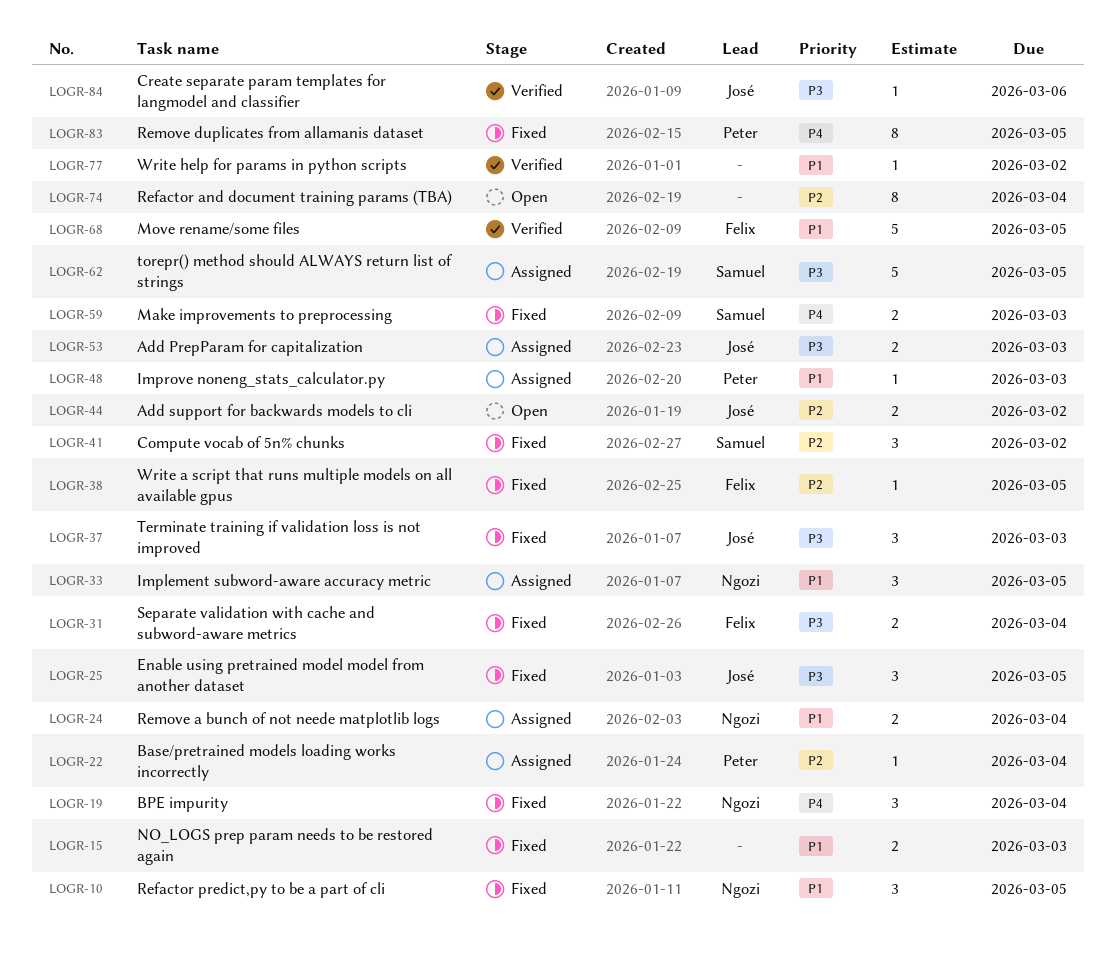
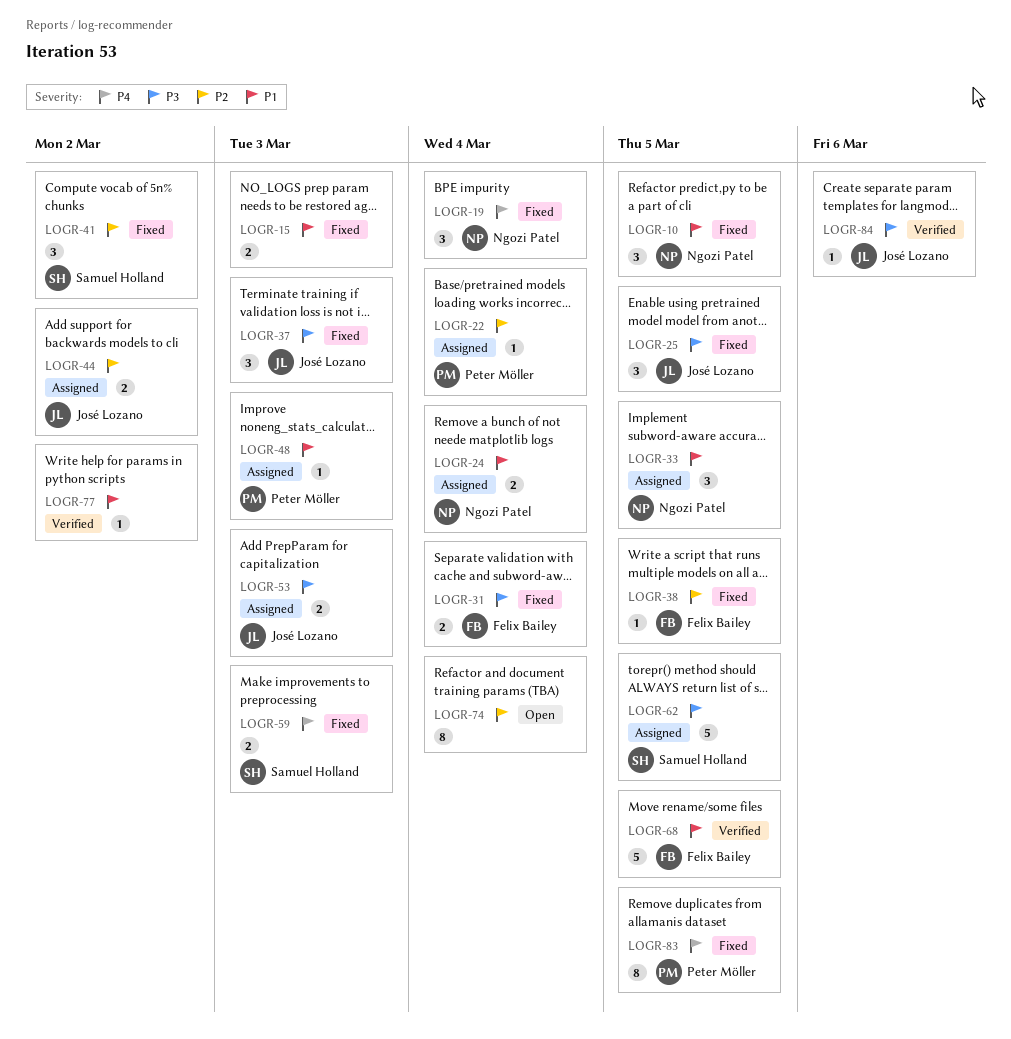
LOGR-44, status: Open -> Assigned

